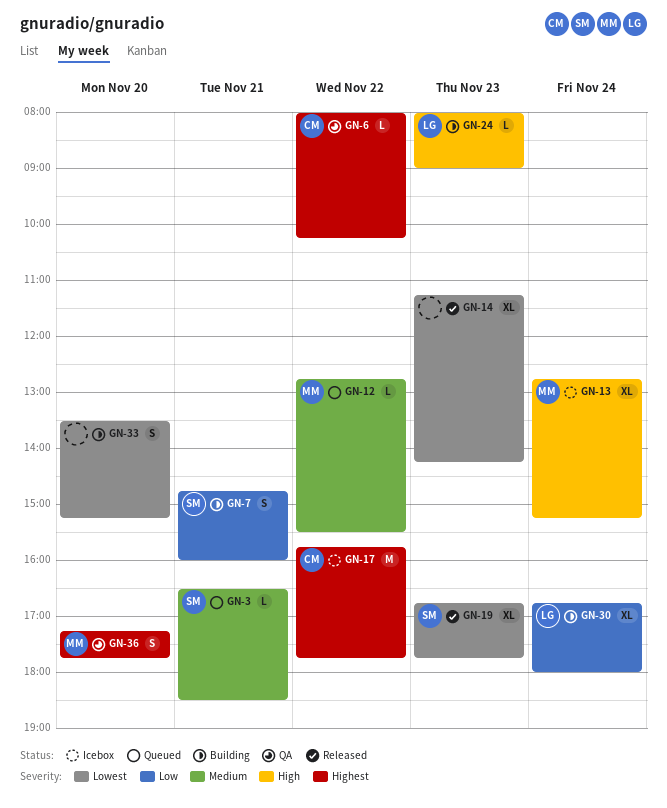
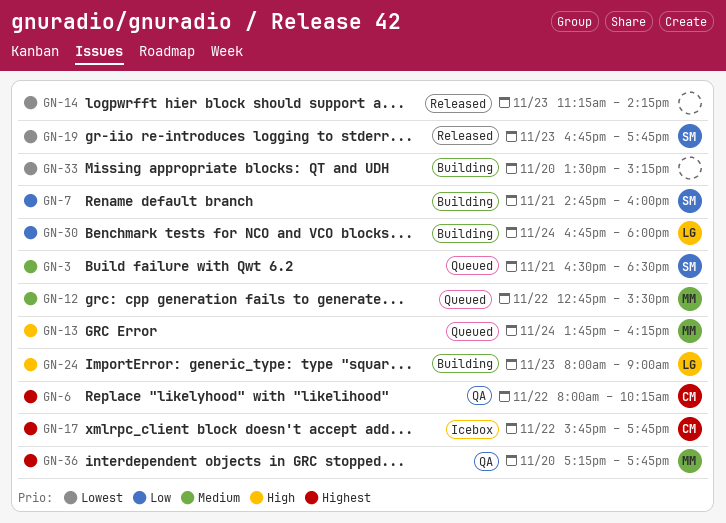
GN-13, status: Icebox -> Queued
GN-13, begins: 12:45 -> 13:45
GN-13, ends: 15:15 -> 16:15

